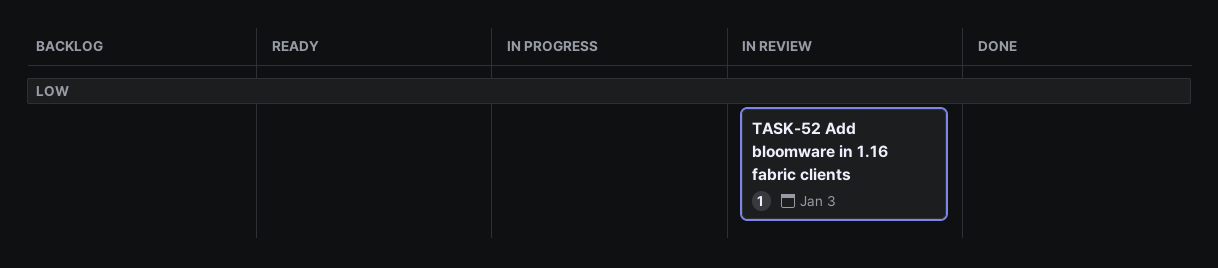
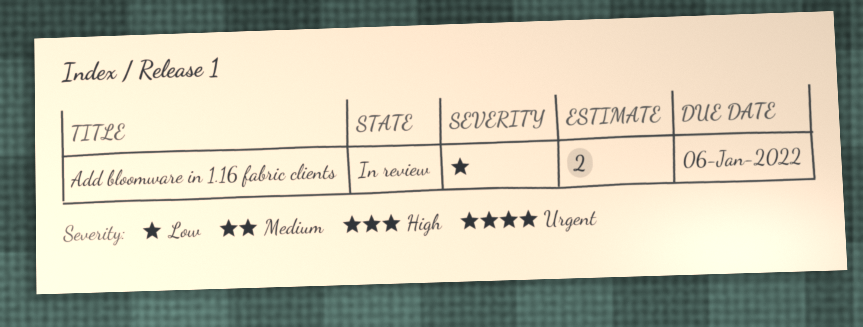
Add bloomware in 1.16 fabric clients, estimate: 1 -> 2
Add bloomware in 1.16 fabric clients, due: Jan 3 -> Jan 6

